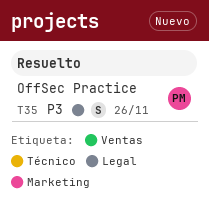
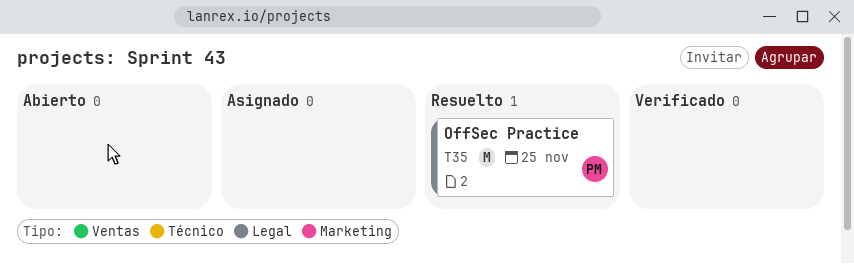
T35, estimate: S -> M
T35, due: Nov 26 -> Nov 25

